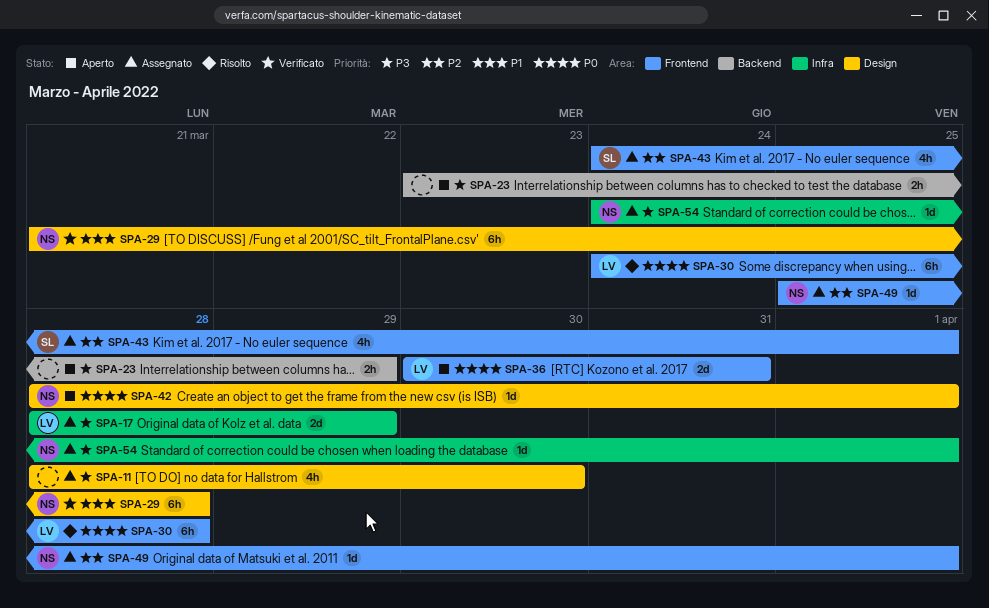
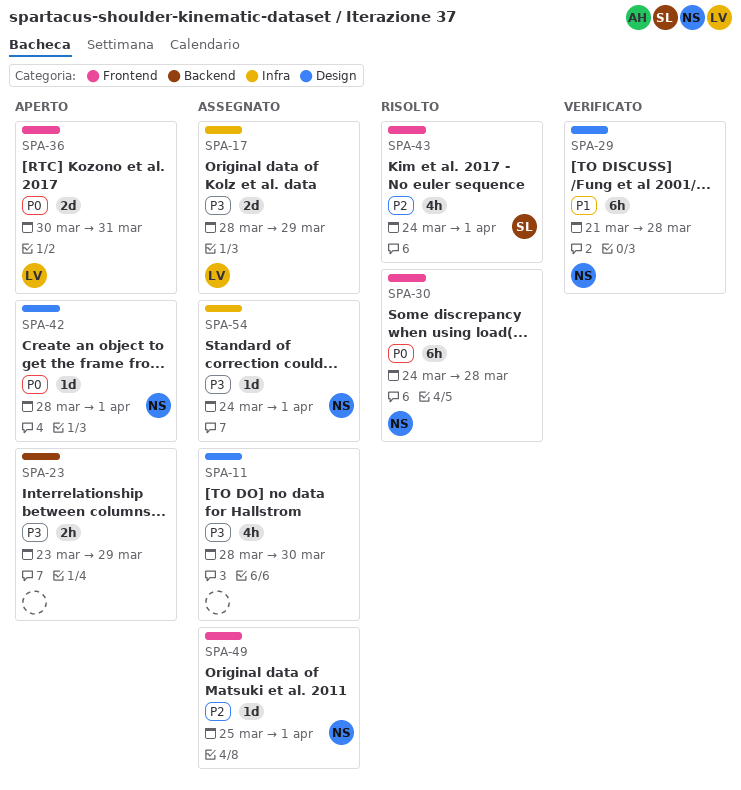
SPA-30, owner: LV -> NS
SPA-43, status: Assegnato -> Risolto

